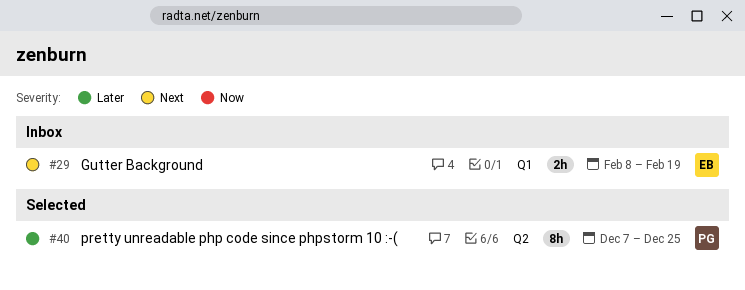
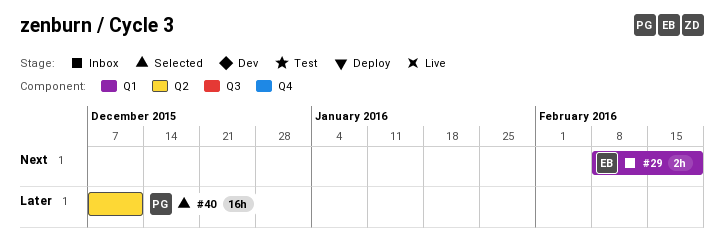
#40, estimate: 8h -> 16h
#40, due: Dec 25 -> Dec 11

